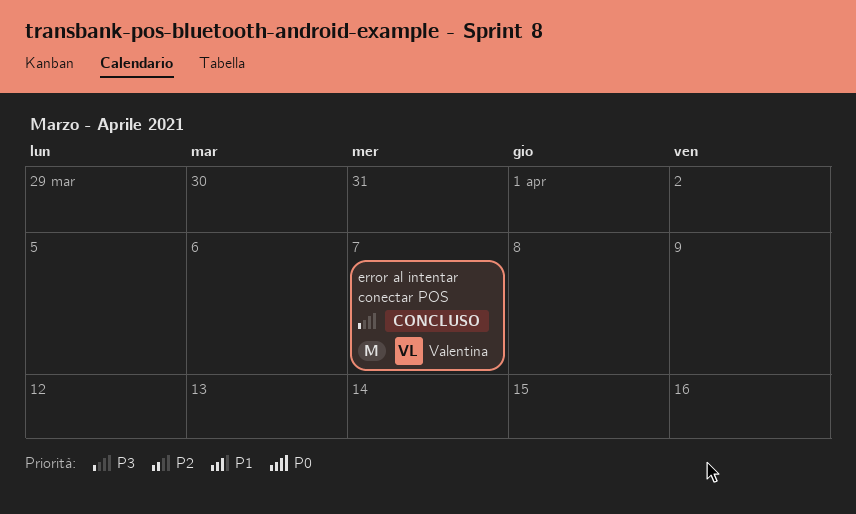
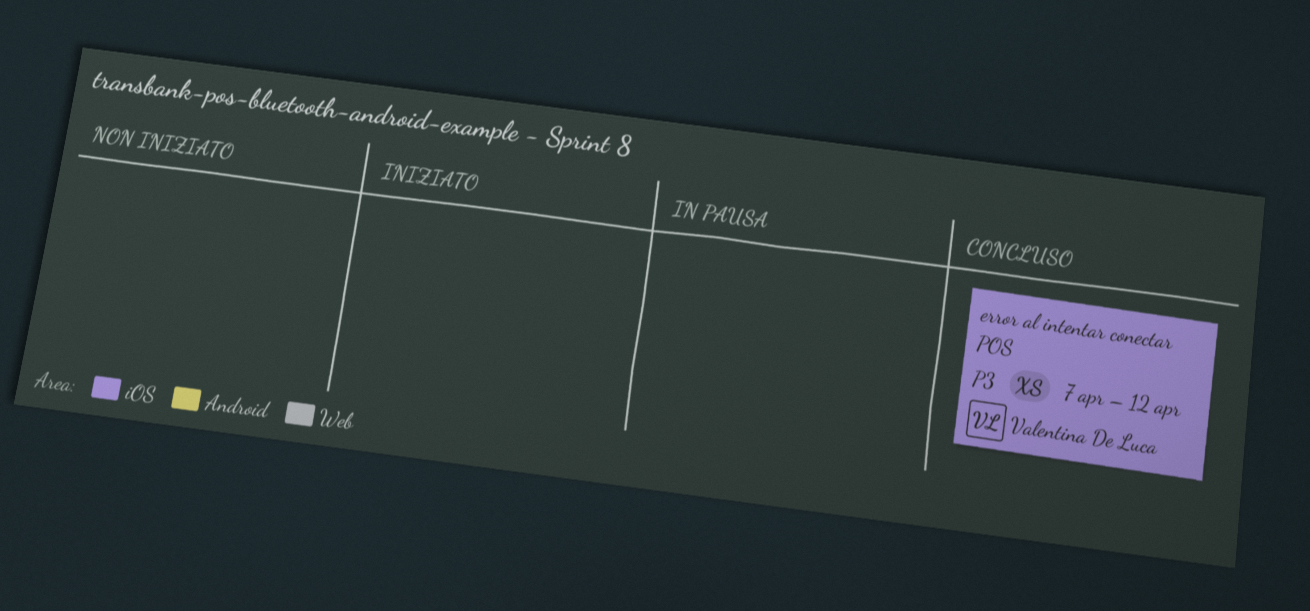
error al intentar conectar POS, estimate: M -> XS
error al intentar conectar POS, due: Apr 7 -> Apr 12

